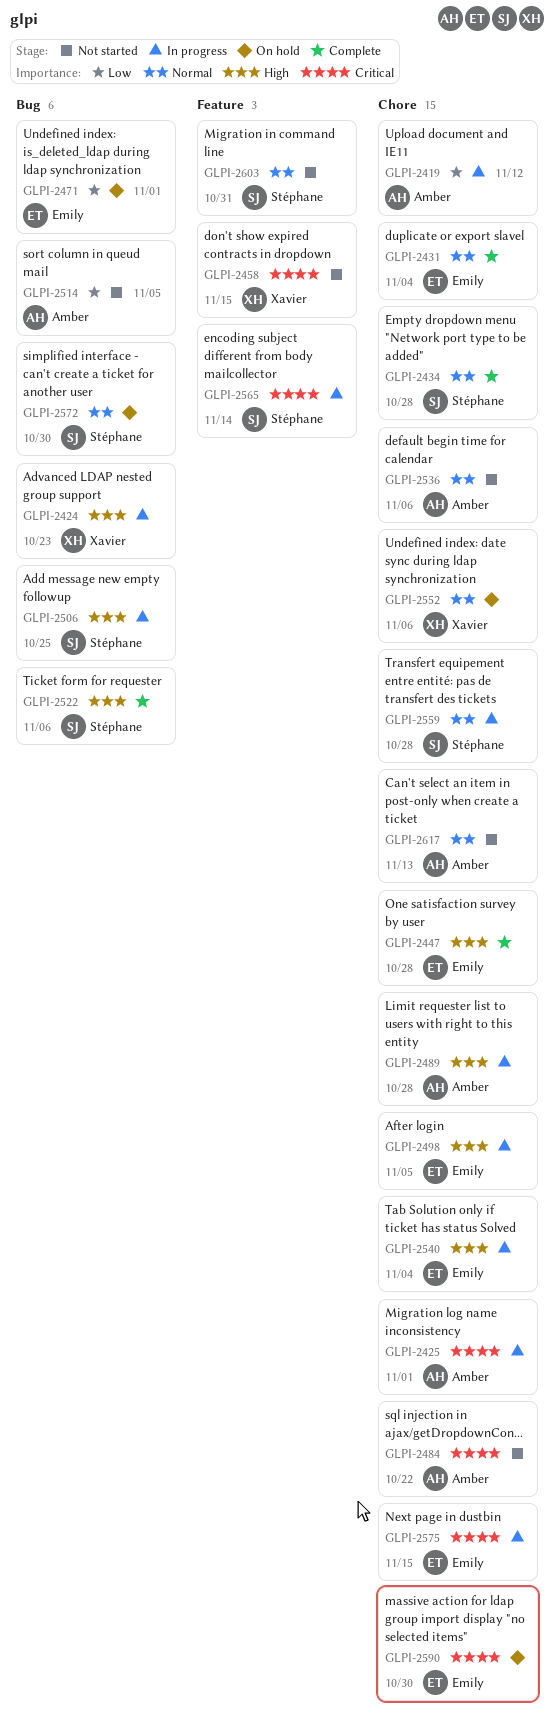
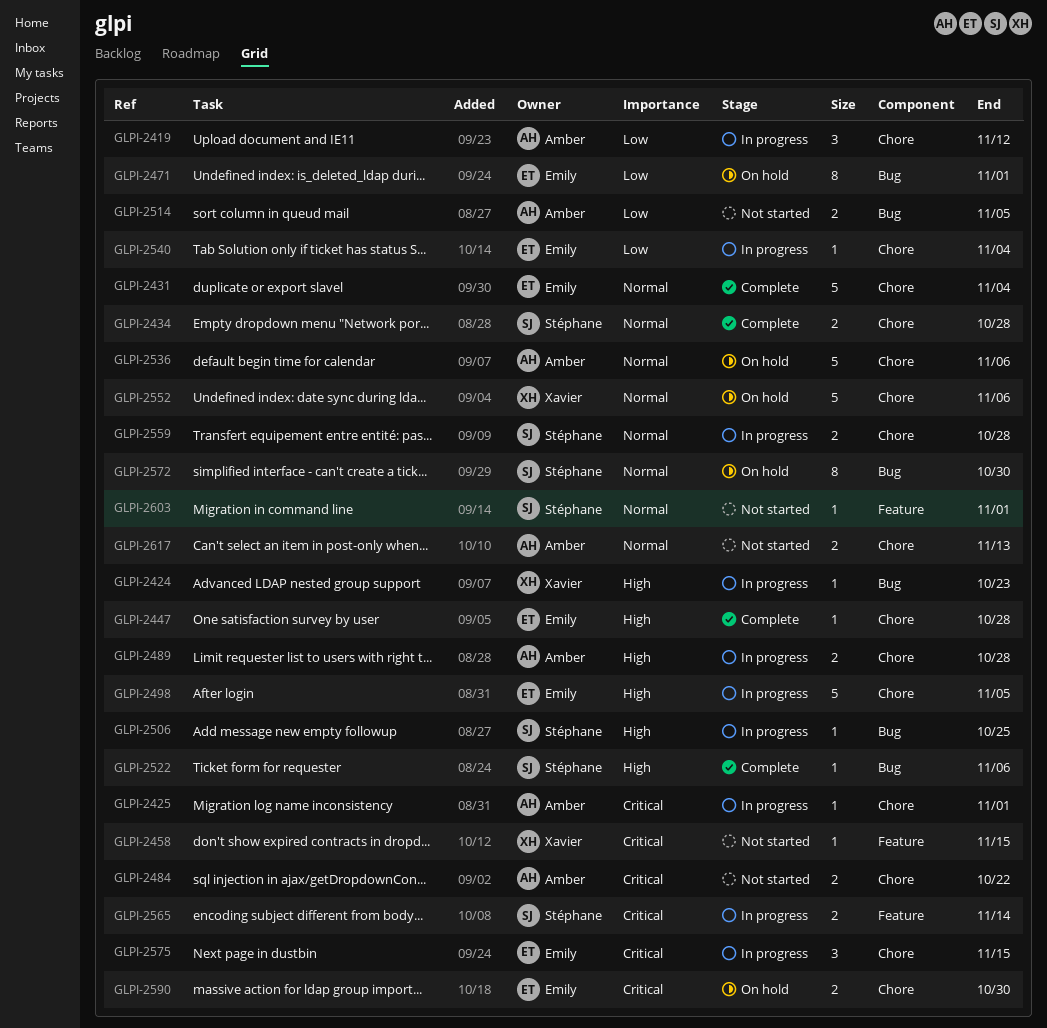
GLPI-2536, status: Not started -> On hold
GLPI-2540, priority: High -> Low
GLPI-2603, due: Oct 31 -> Nov 1

